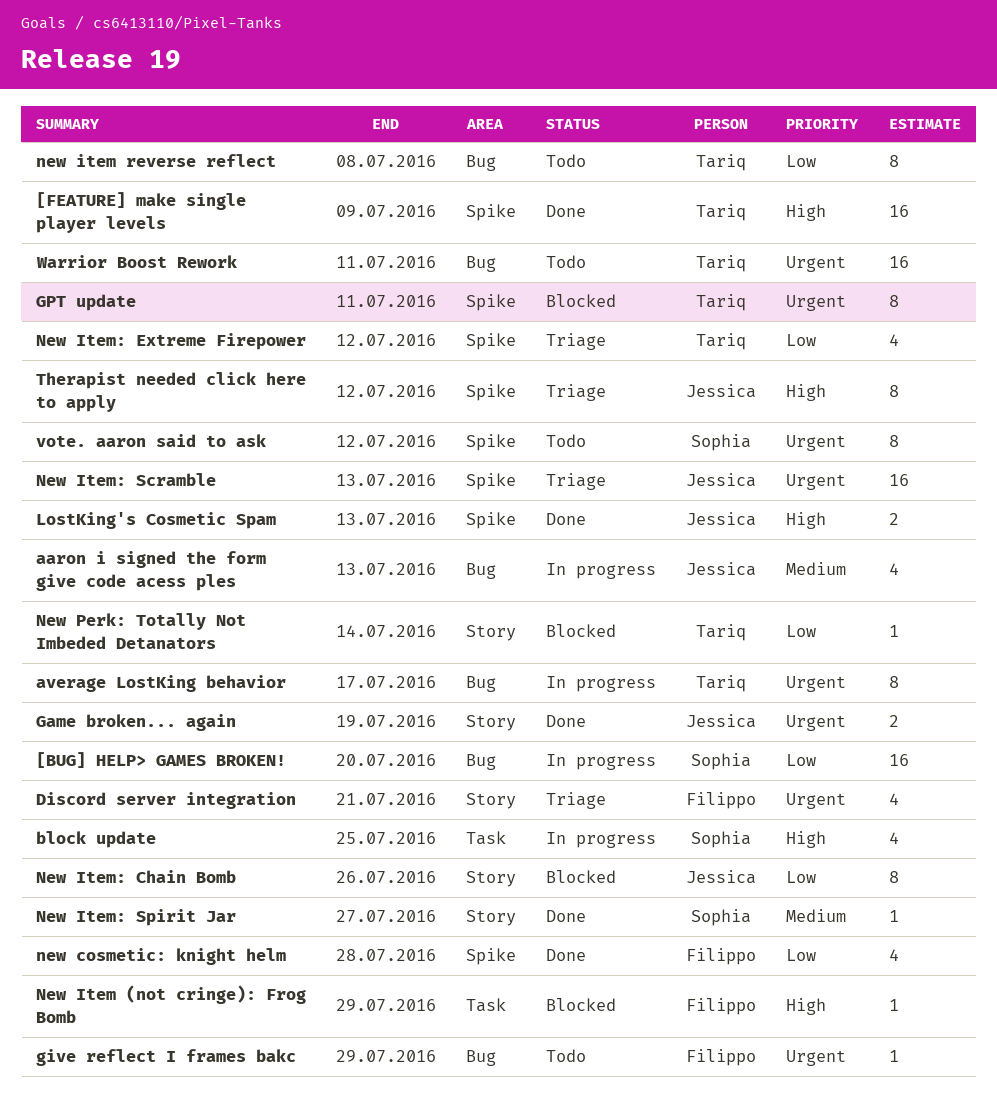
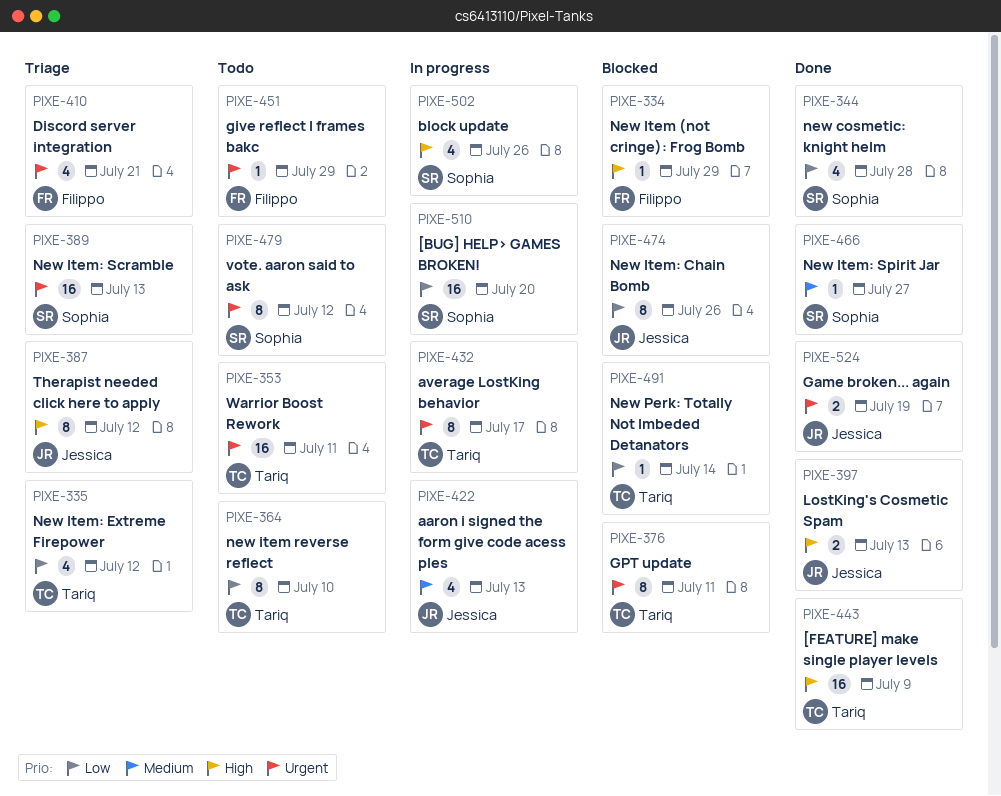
block update, due: Jul 25 -> Jul 26
new cosmetic: knight helm, owner: Filippo -> Sophia
new item reverse reflect, due: Jul 8 -> Jul 10
New Item: Scramble, owner: Jessica -> Sophia

